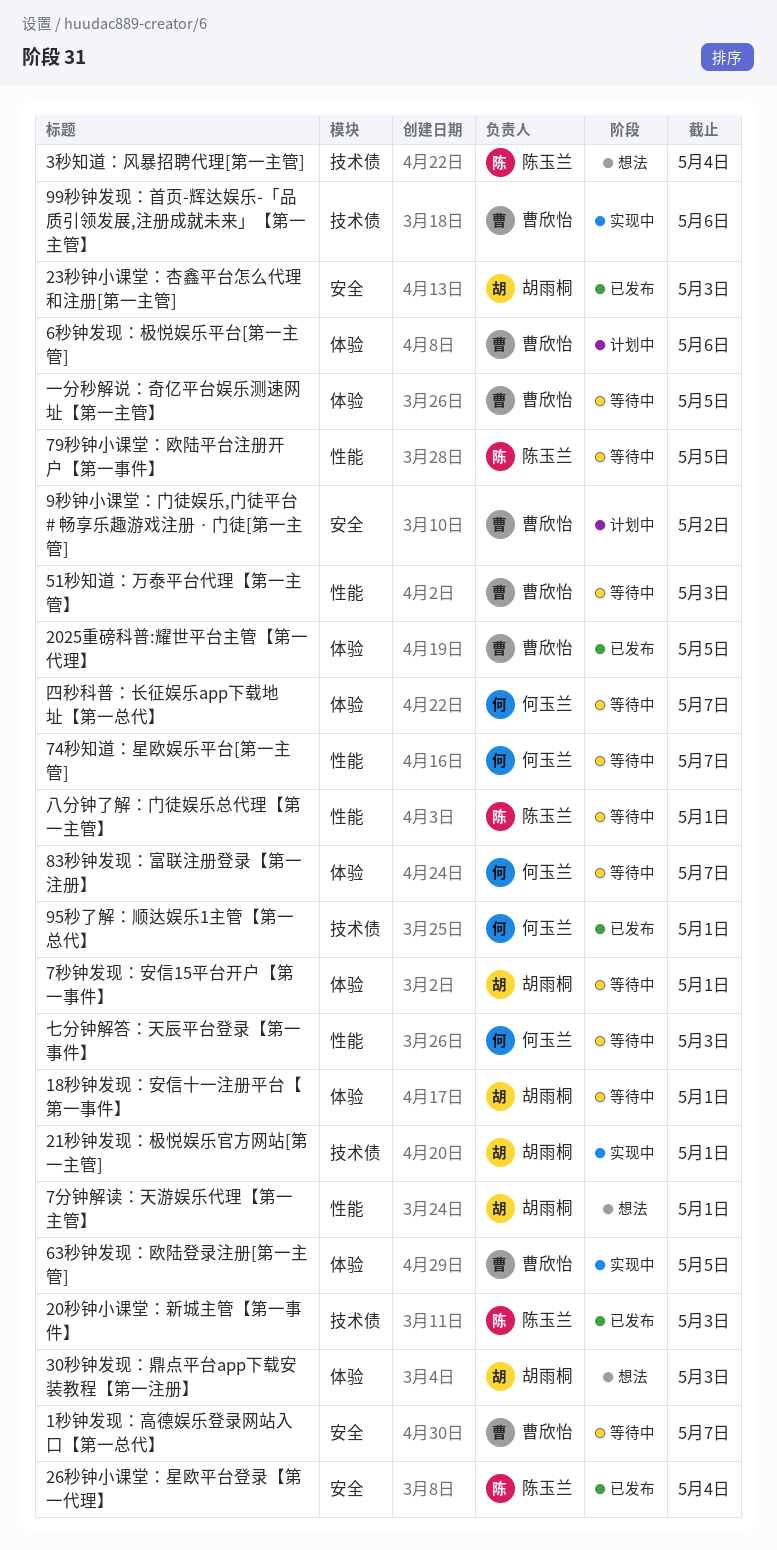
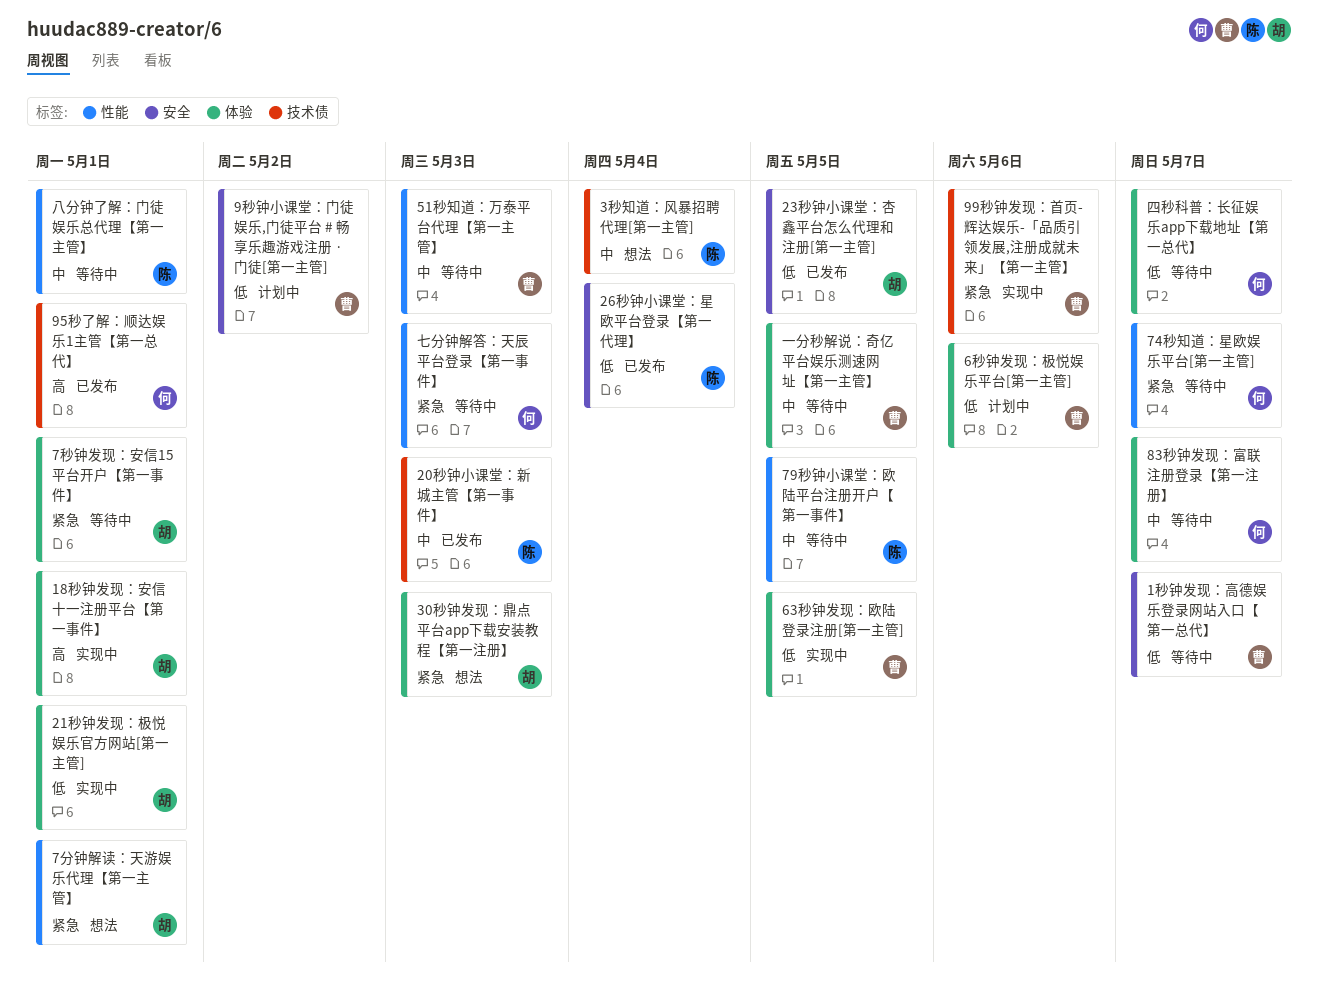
18秒钟发现：安信十一注册平台【第一事件】, status: 等待中 -> 实现中
2025重磅科普:耀世平台主管【第一代理】: present -> none
21秒钟发现：极悦娱乐官方网站[第一主管], label: 技术债 -> 体验
23秒钟小课堂：杏鑫平台怎么代理和注册[第一主管], due: May 3 -> May 5

